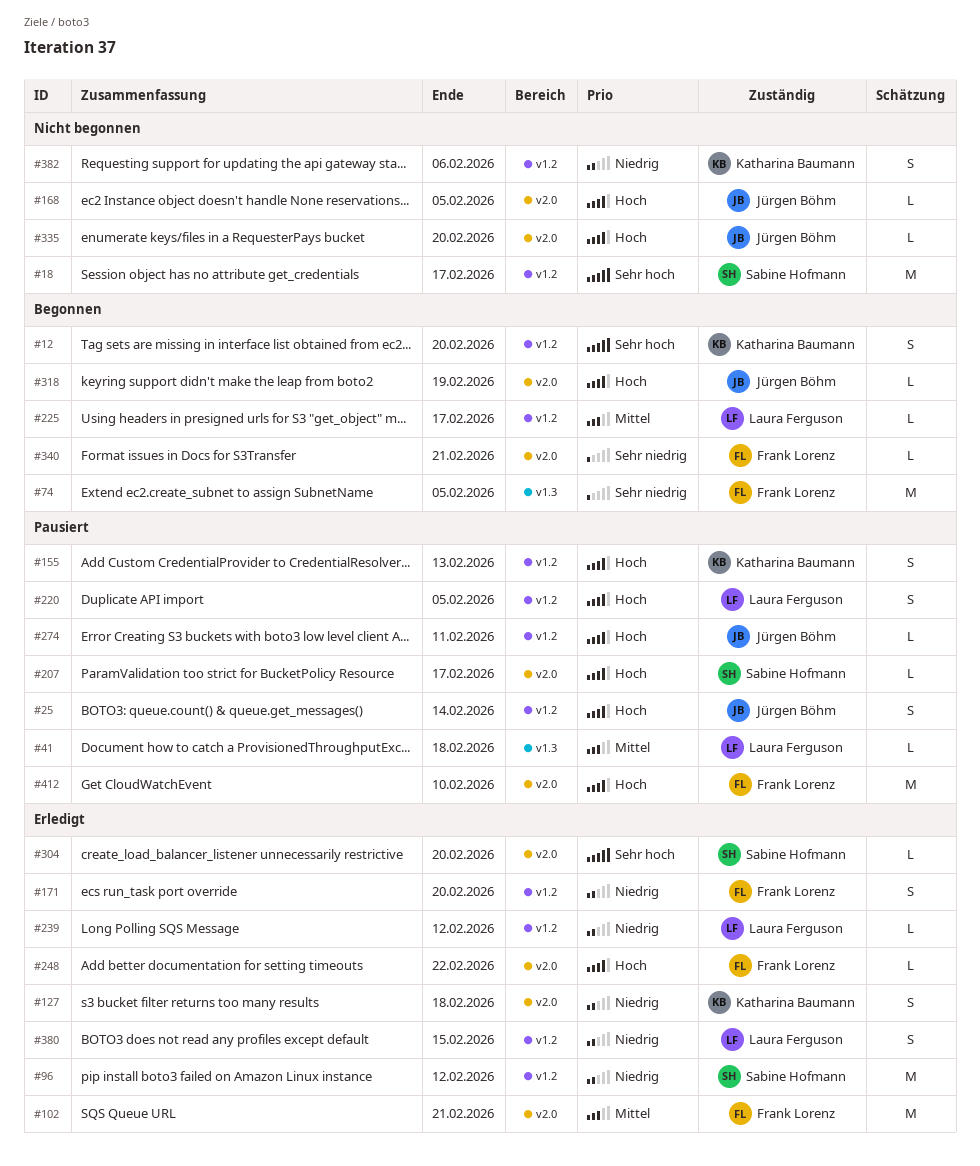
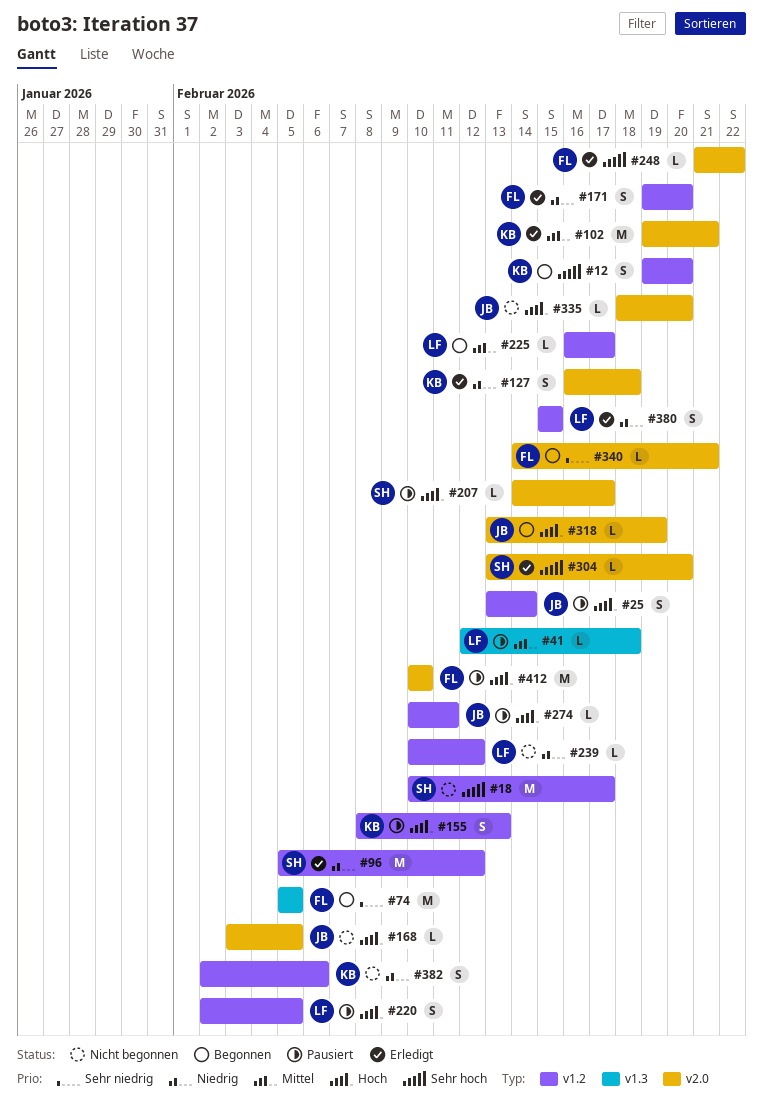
#102, owner: Frank Lorenz -> Katharina Baumann
#239, status: Erledigt -> Nicht begonnen
#248, priority: Hoch -> Sehr hoch

